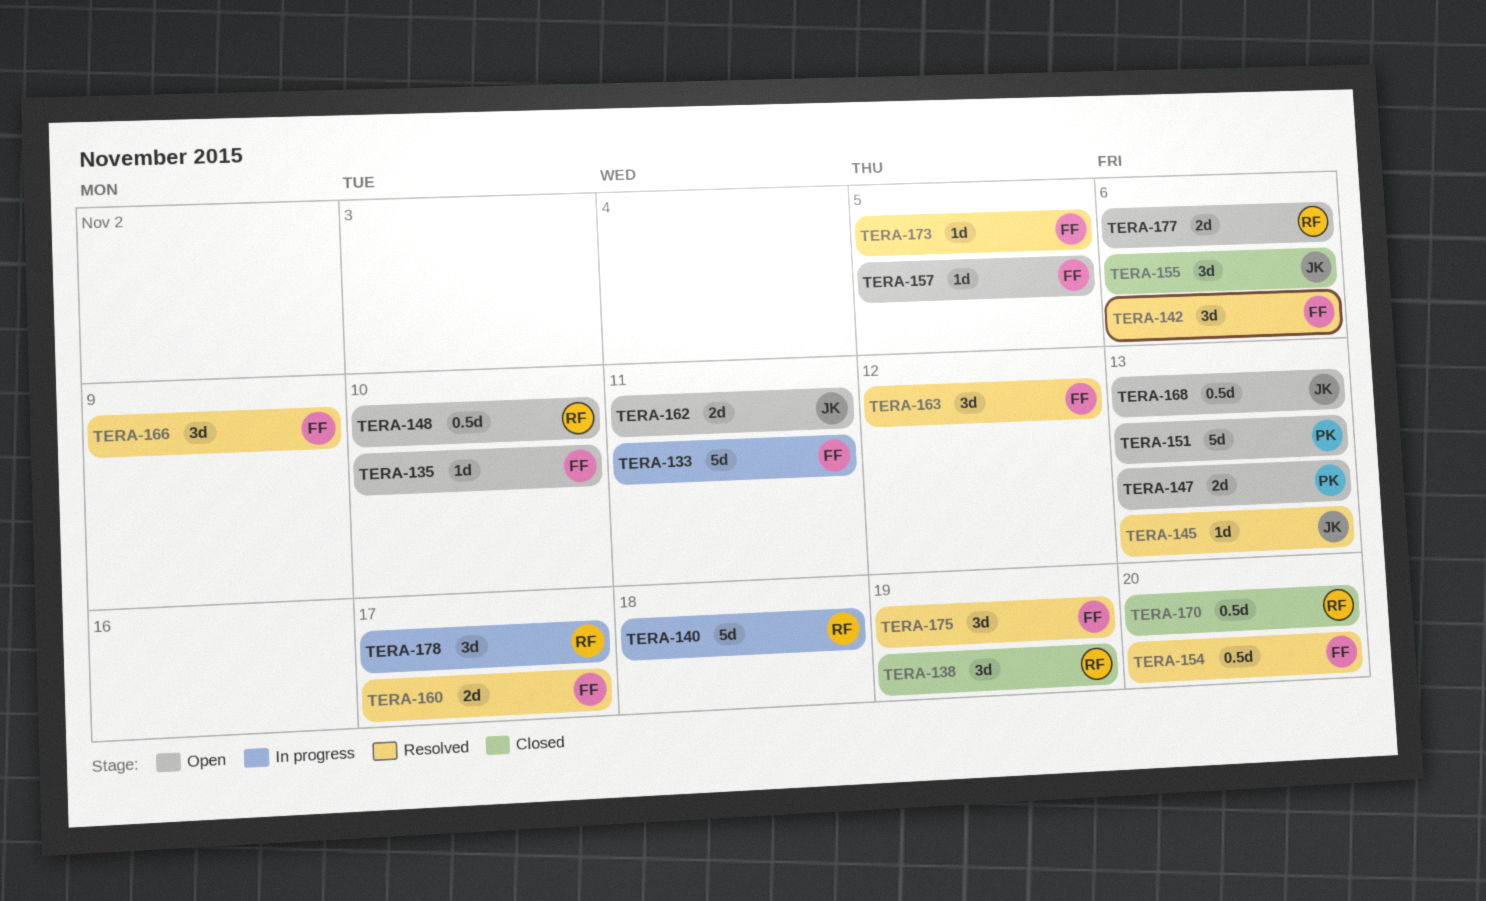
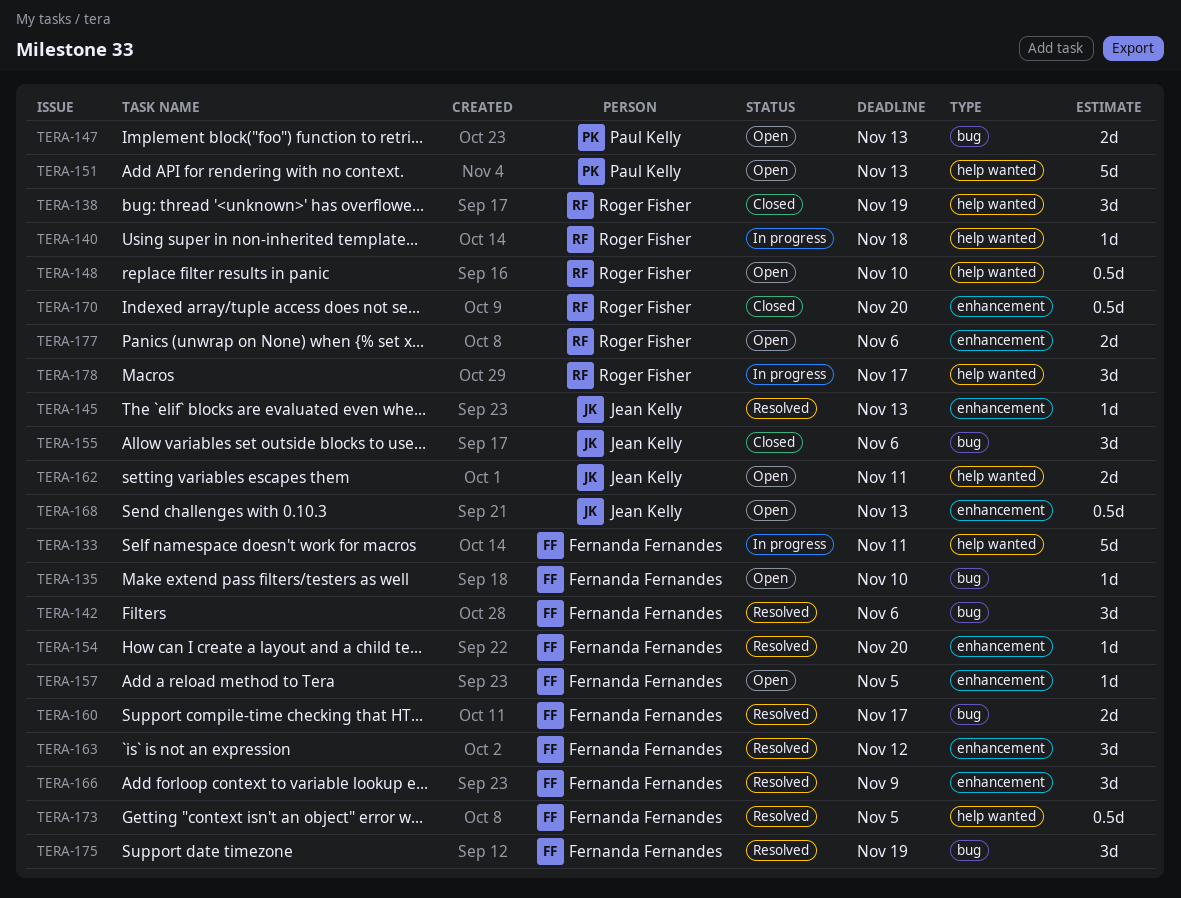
TERA-140, estimate: 5d -> 1d
TERA-154, estimate: 0.5d -> 1d
TERA-173, estimate: 1d -> 0.5d

